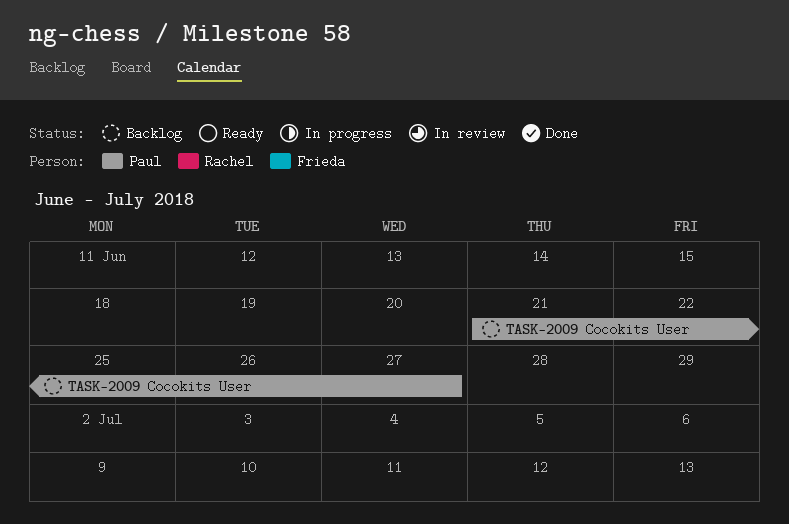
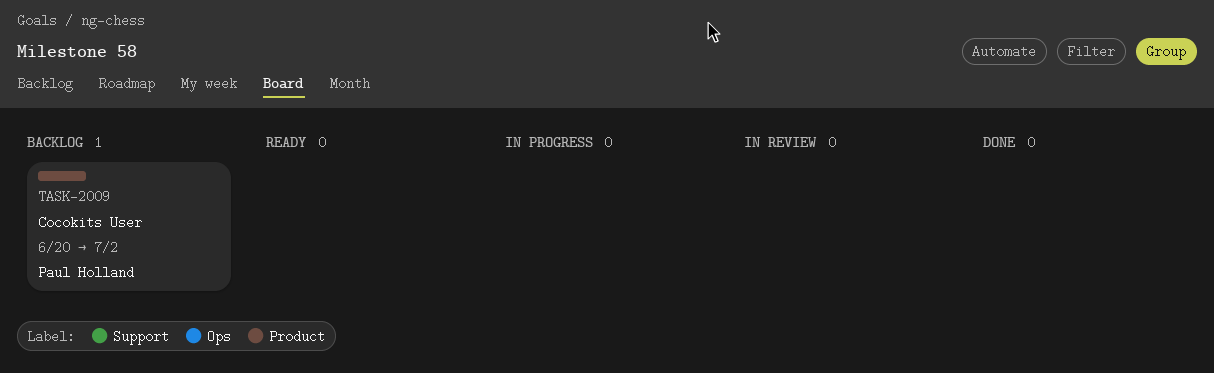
TASK-2009, start: Jun 21 -> Jun 20
TASK-2009, due: Jun 27 -> Jul 2

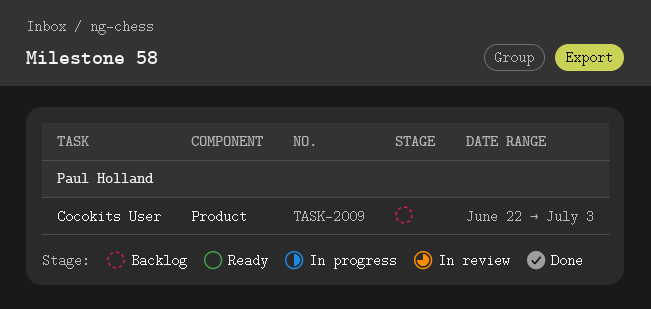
TASK-2009, start: Jun 20 -> Jun 22
TASK-2009, due: Jul 2 -> Jul 3

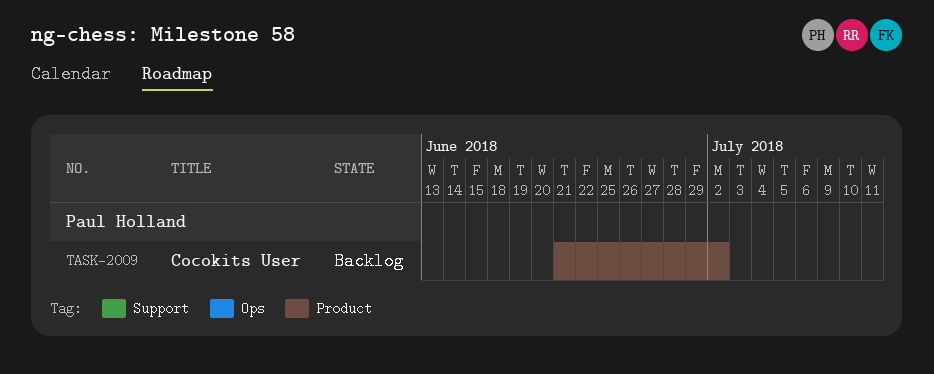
TASK-2009, start: Jun 22 -> Jun 21
TASK-2009, due: Jul 3 -> Jul 2

